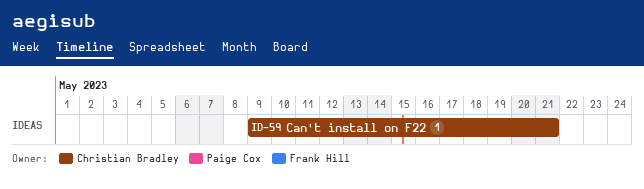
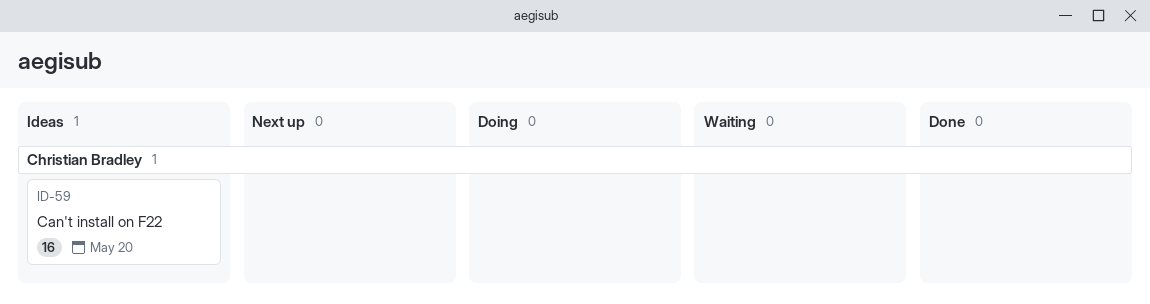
ID-59, estimate: 1 -> 16
ID-59, due: May 21 -> May 20

